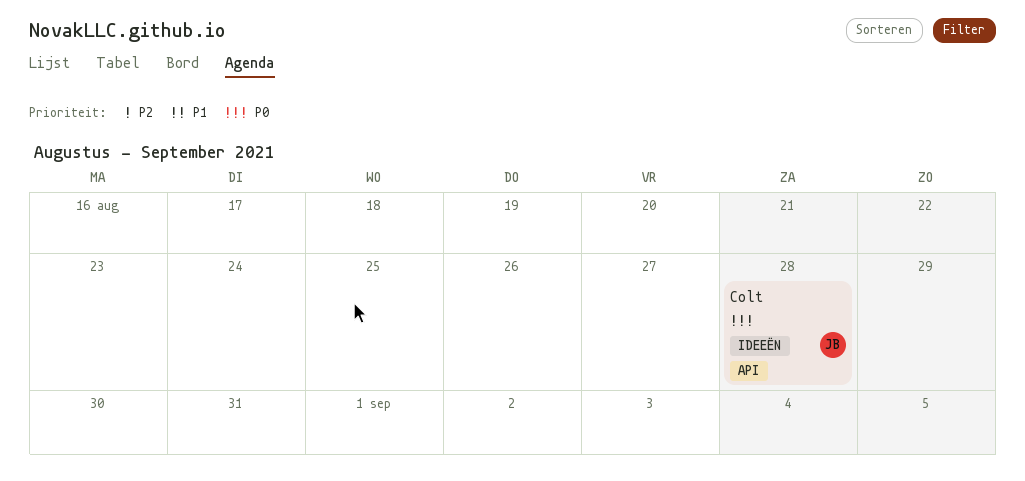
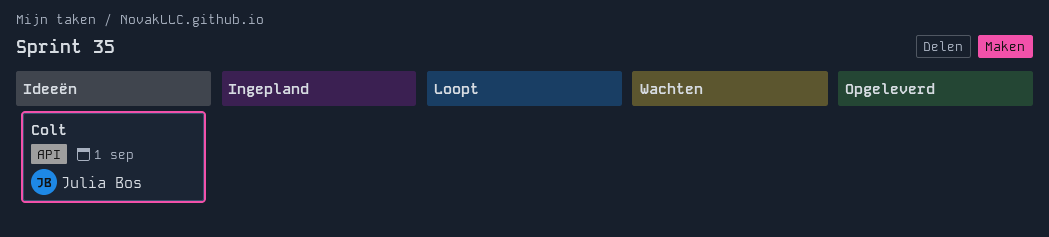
Colt, due: Aug 28 -> Sep 1

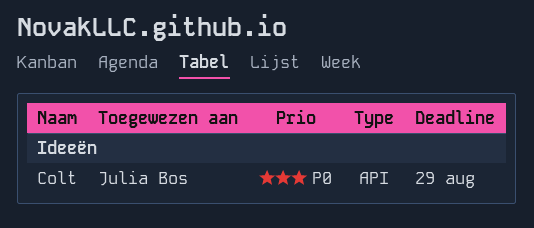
Colt, due: Sep 1 -> Aug 29

